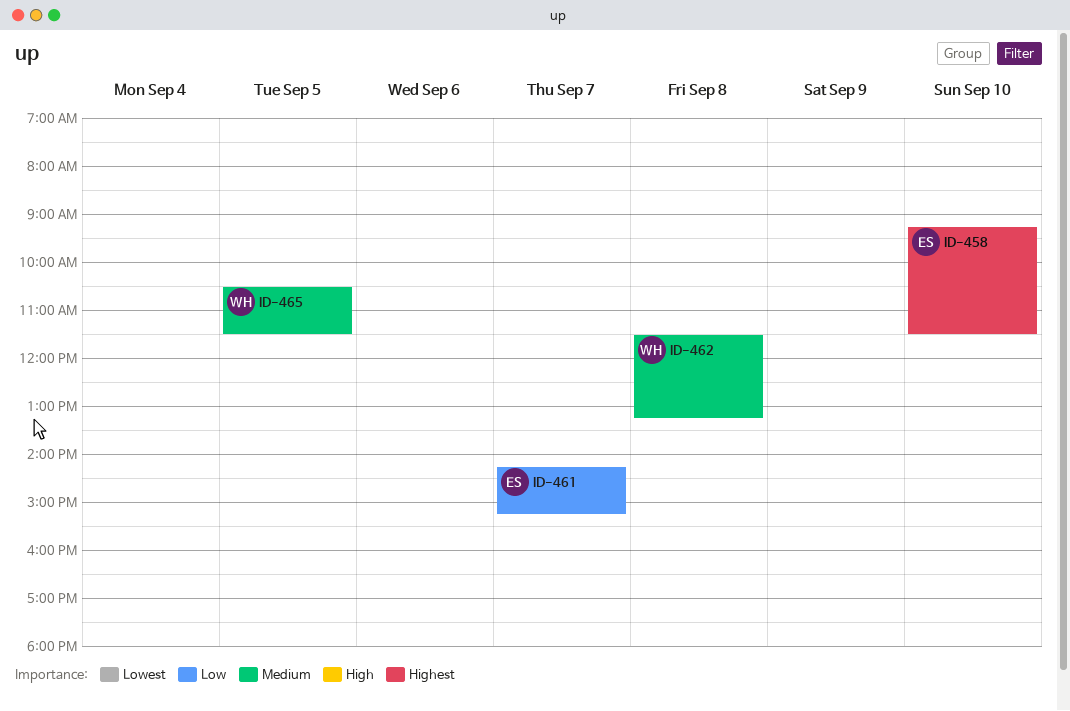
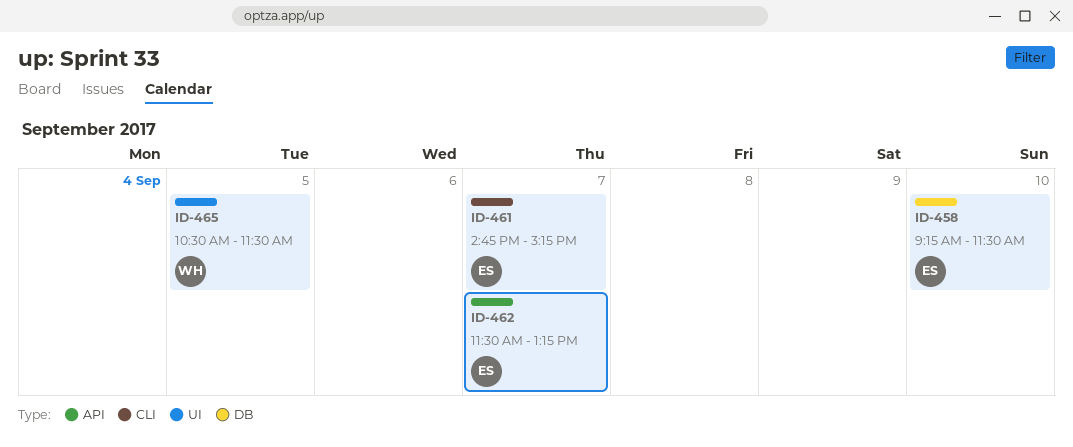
ID-461, begins: 14:15 -> 14:45
ID-462, owner: WH -> ES
ID-462, day: Sep 8 -> Sep 7

